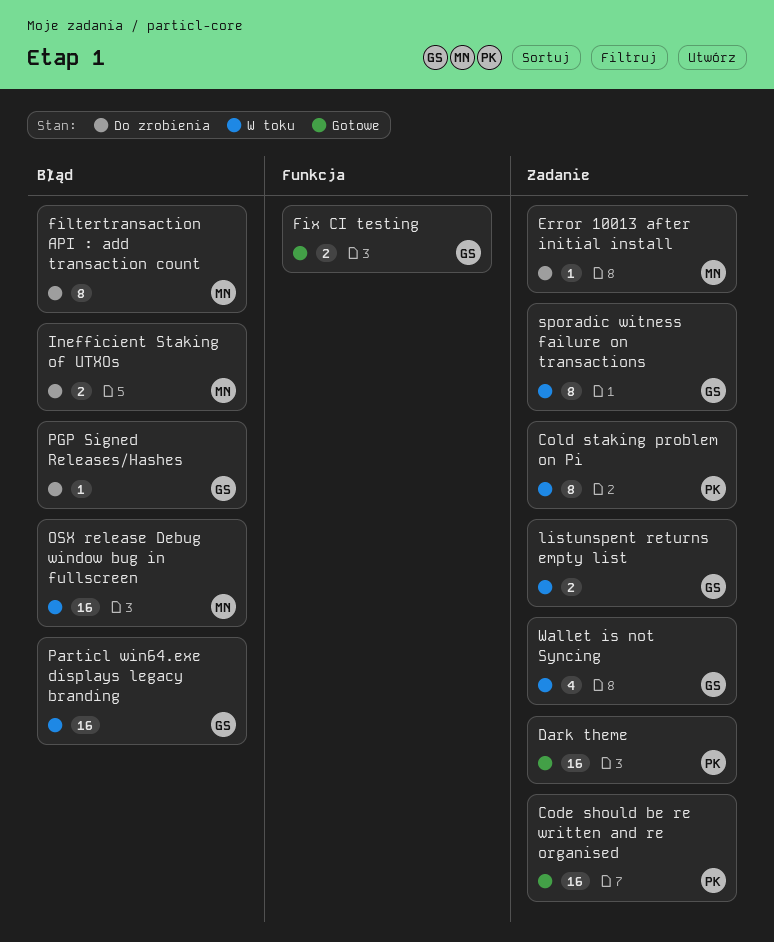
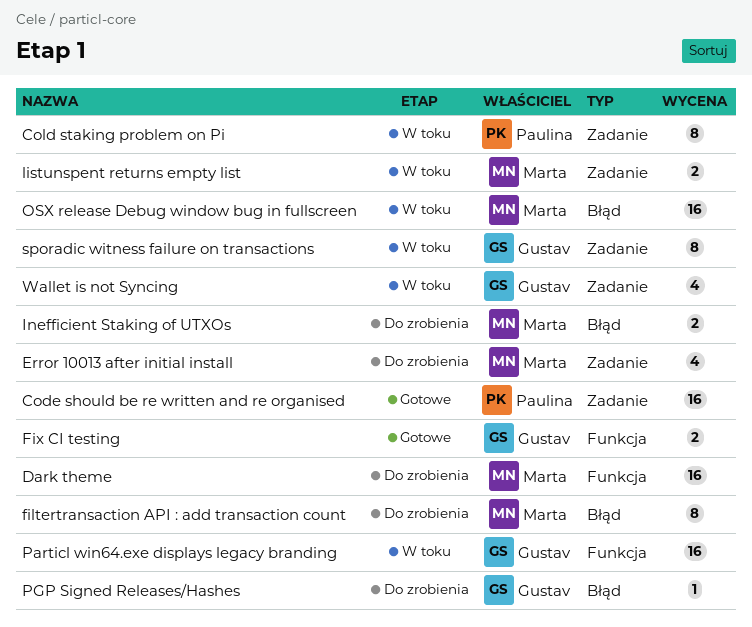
Dark theme, status: Gotowe -> Do zrobienia
Dark theme, owner: Paulina -> Marta
Dark theme, label: Zadanie -> Funkcja
Error 10013 after initial install, estimate: 1 -> 4
listunspent returns empty list, owner: Gustav -> Marta
Particl win64.exe displays legacy branding, label: Błąd -> Funkcja

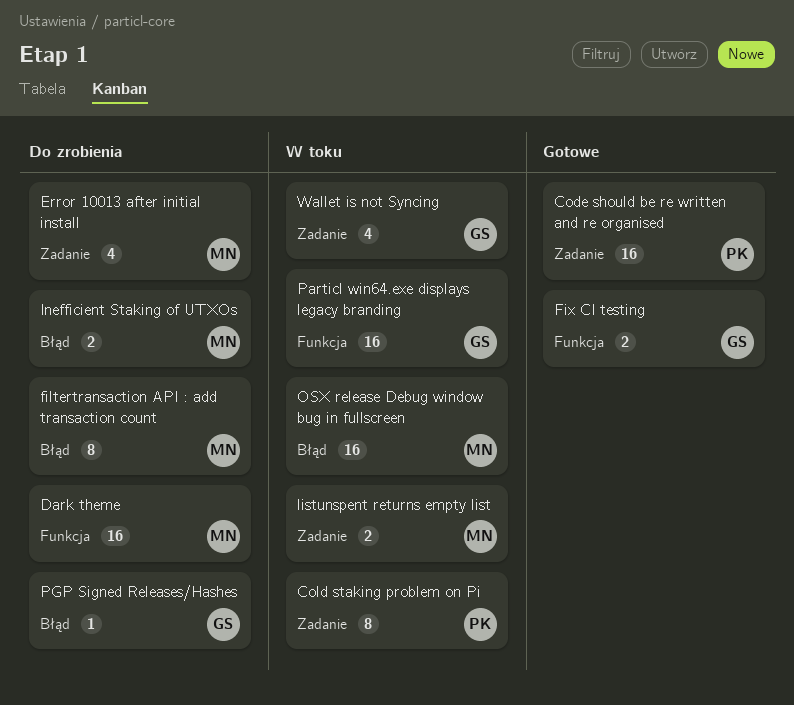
sporadic witness failure on transactions: present -> none

